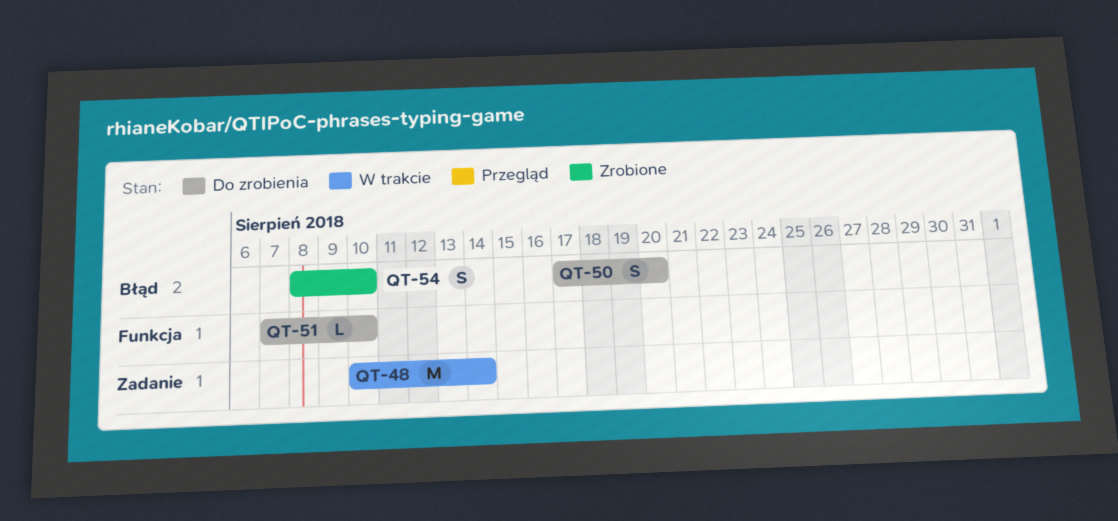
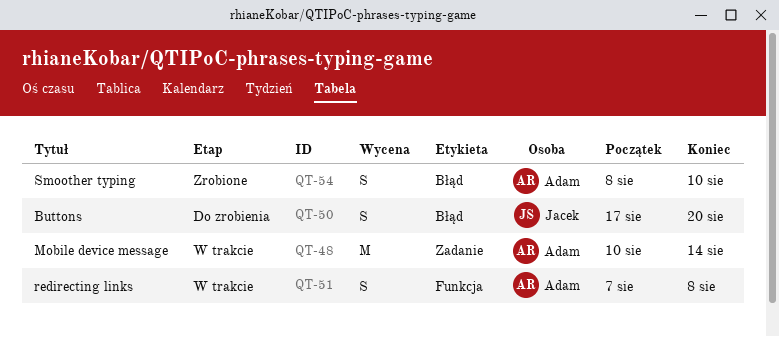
QT-51, status: Do zrobienia -> W trakcie
QT-51, estimate: L -> S
QT-51, due: Aug 10 -> Aug 8

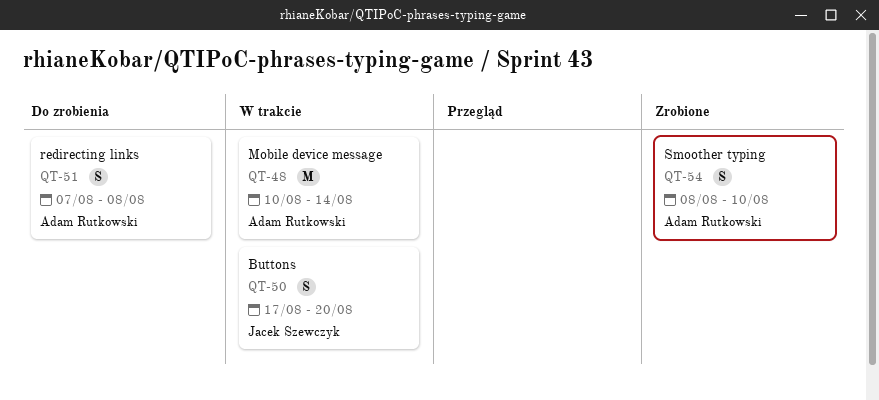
QT-50, status: Do zrobienia -> W trakcie
QT-51, status: W trakcie -> Do zrobienia

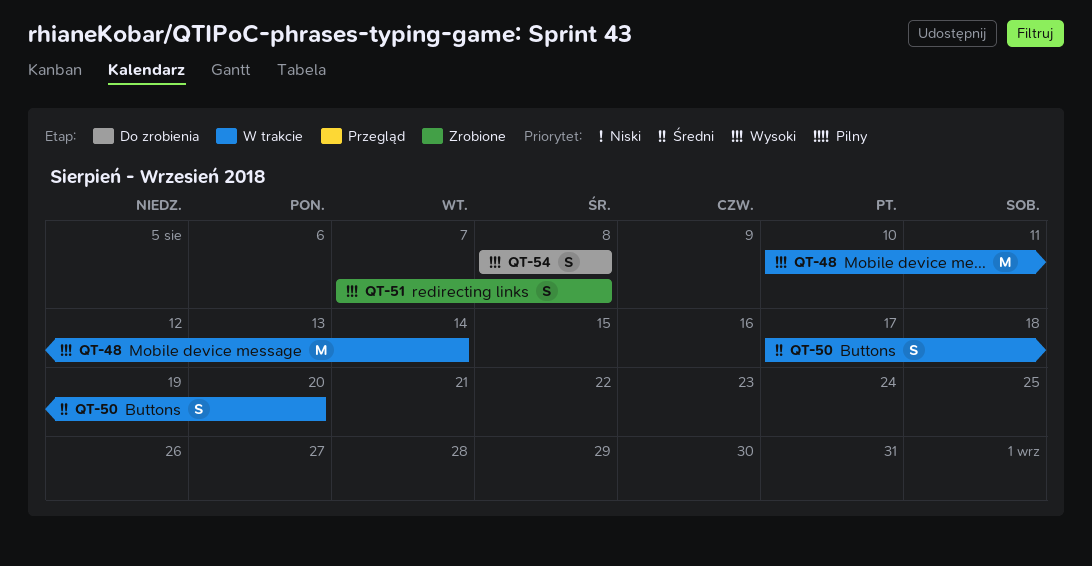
QT-51, status: Do zrobienia -> Zrobione
QT-54, status: Zrobione -> Do zrobienia
QT-54, due: Aug 10 -> Aug 8

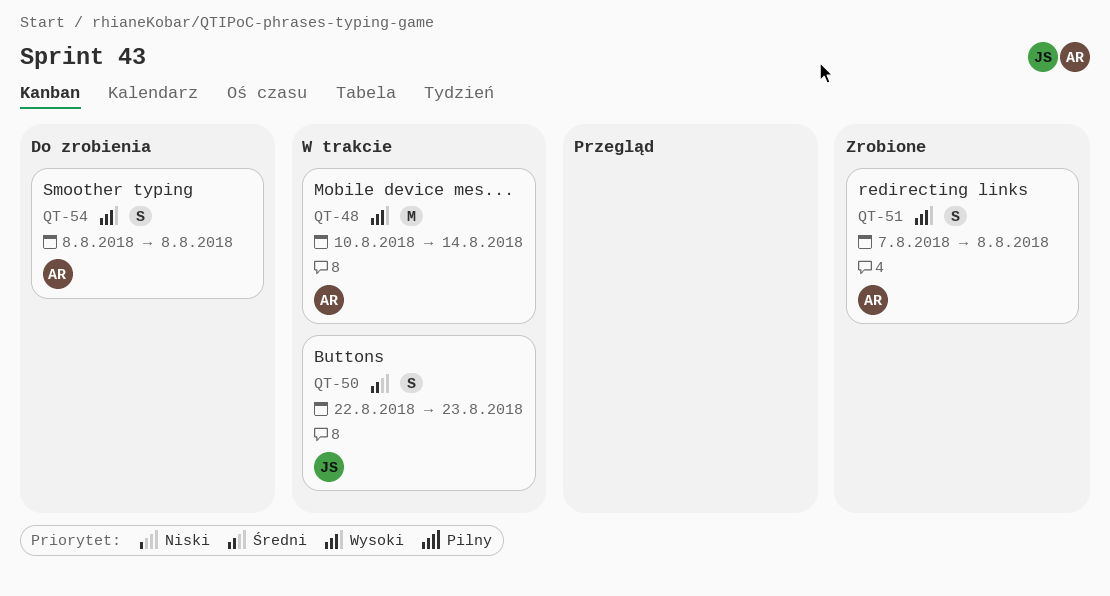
QT-50, start: Aug 17 -> Aug 22
QT-50, due: Aug 20 -> Aug 23

